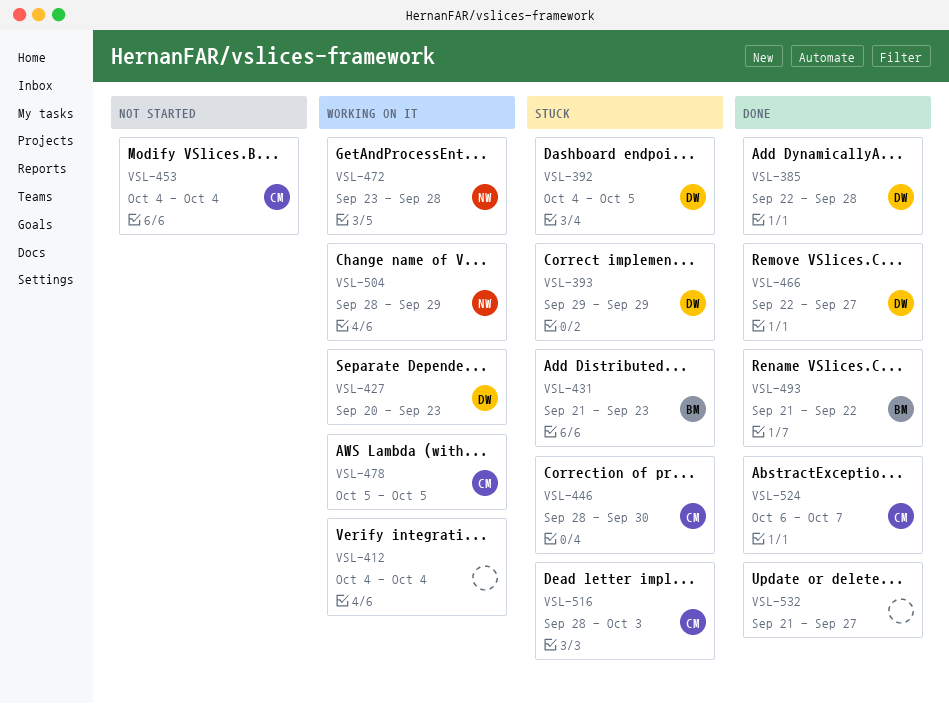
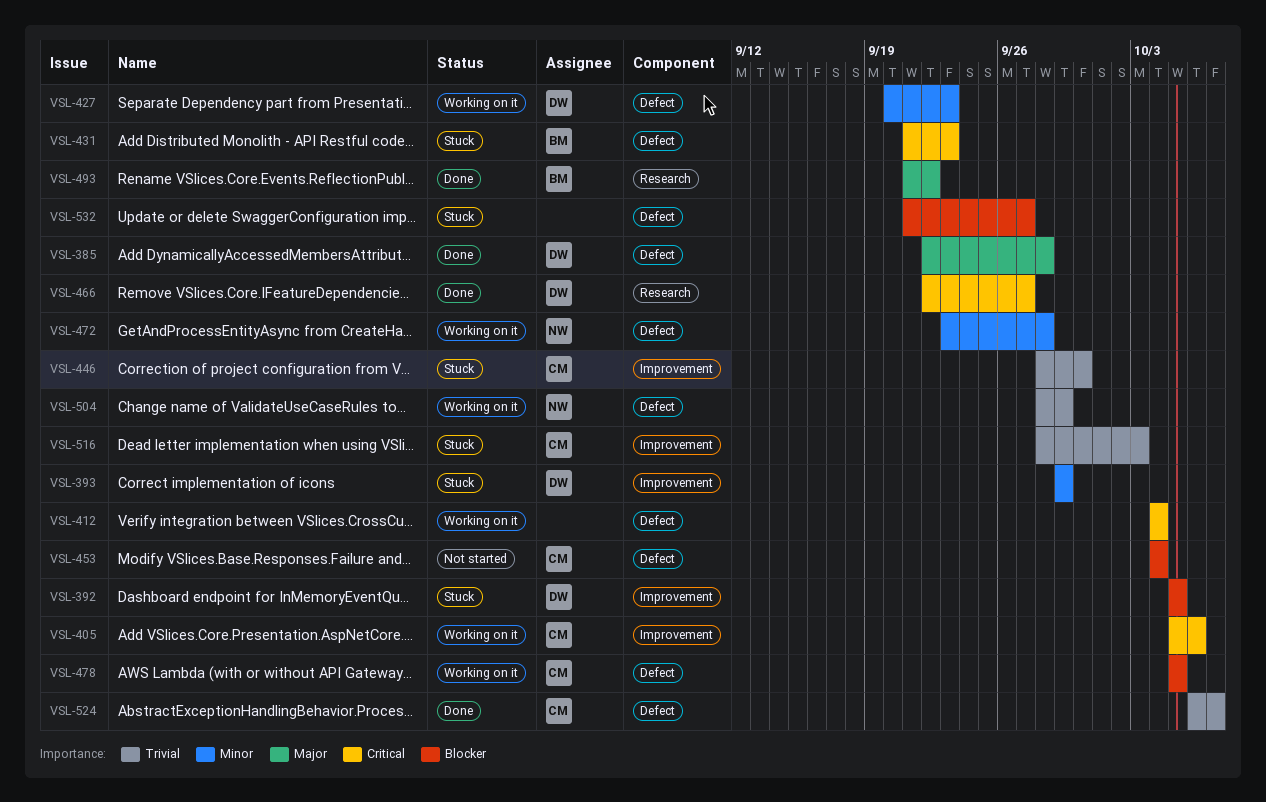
VSL-392, start: Oct 4 -> Oct 5
VSL-405: none -> present
VSL-532, status: Done -> Stuck

